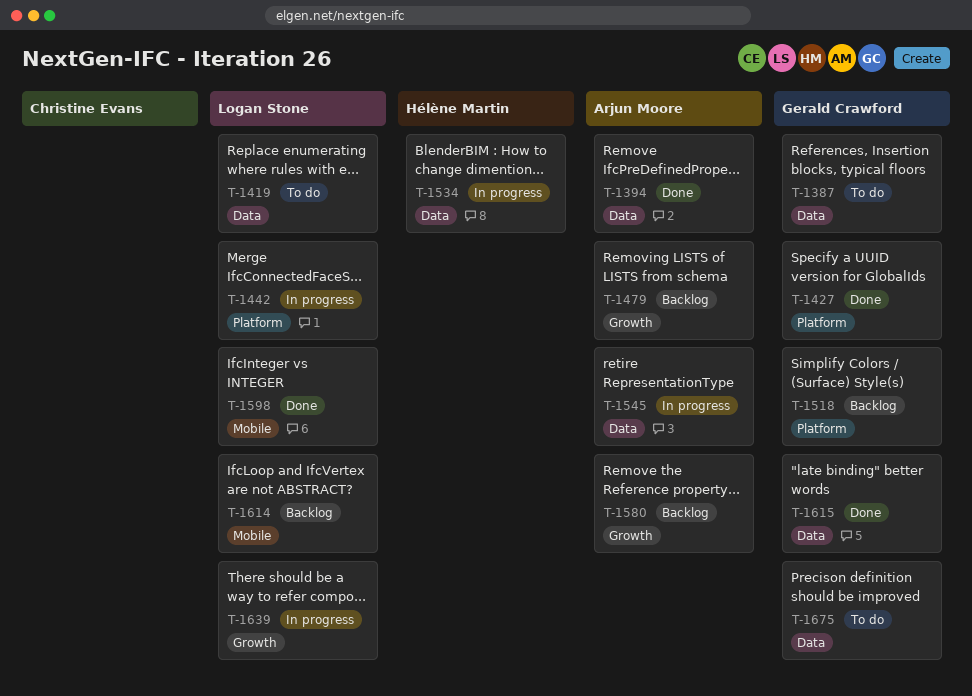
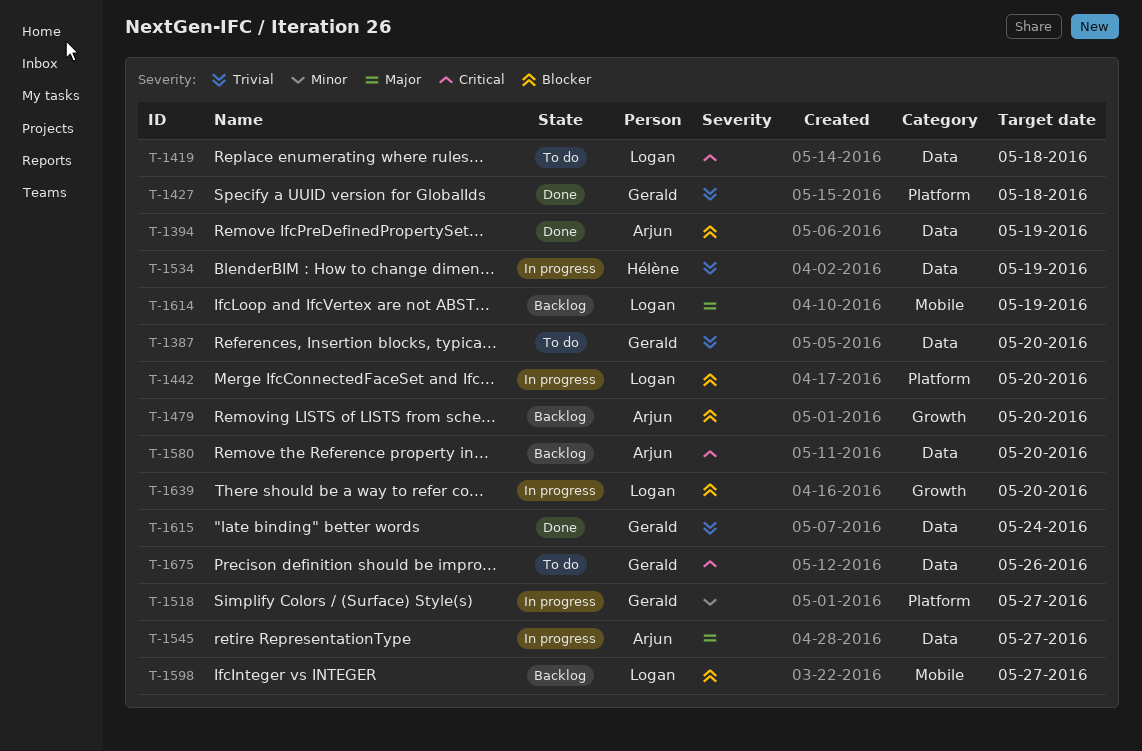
T-1518, status: Backlog -> In progress
T-1580, label: Growth -> Data
T-1598, status: Done -> Backlog

